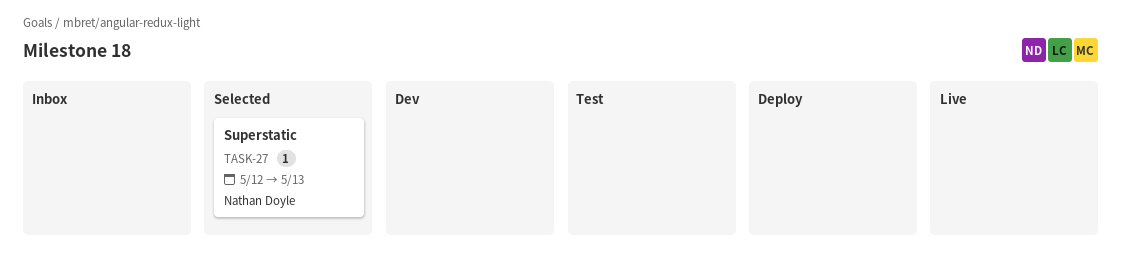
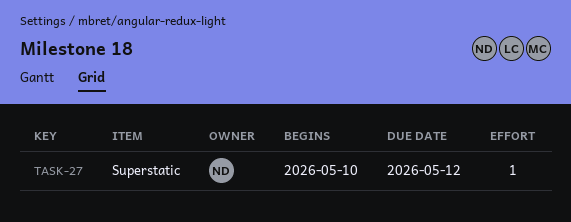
TASK-27, start: May 12 -> May 10
TASK-27, due: May 13 -> May 12

